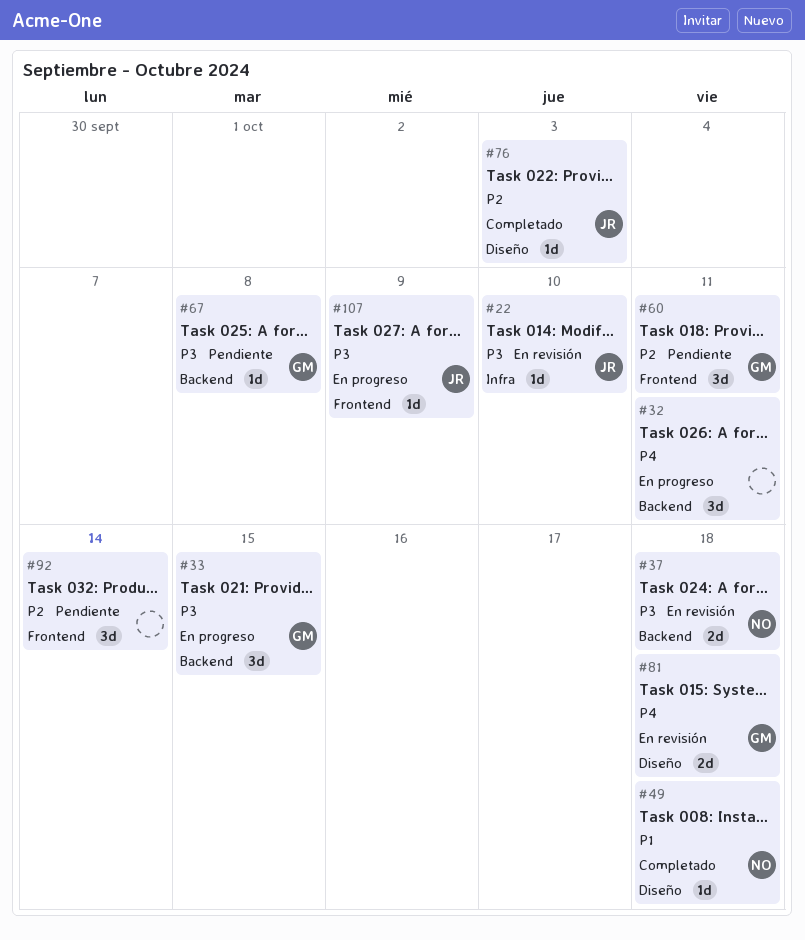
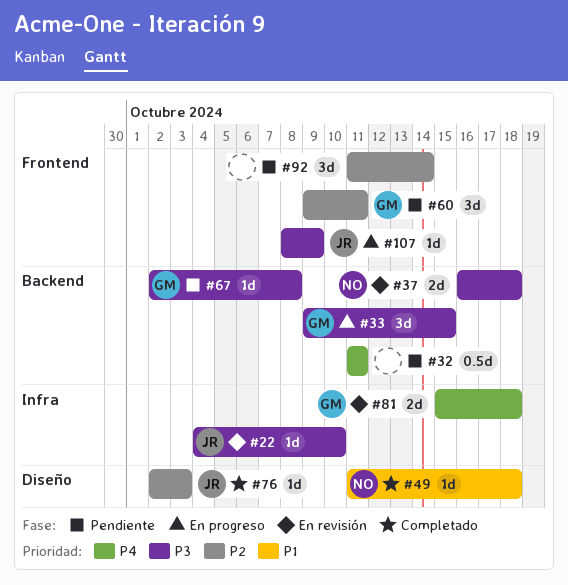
#32, status: En progreso -> Pendiente
#32, estimate: 3d -> 0.5d
#81, label: Diseño -> Infra

